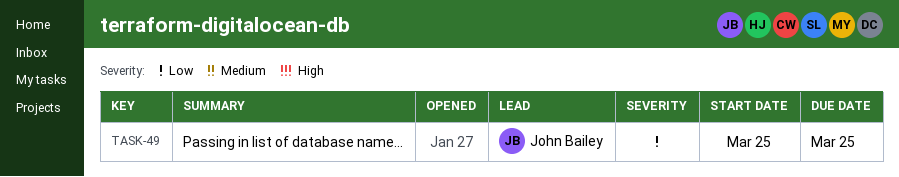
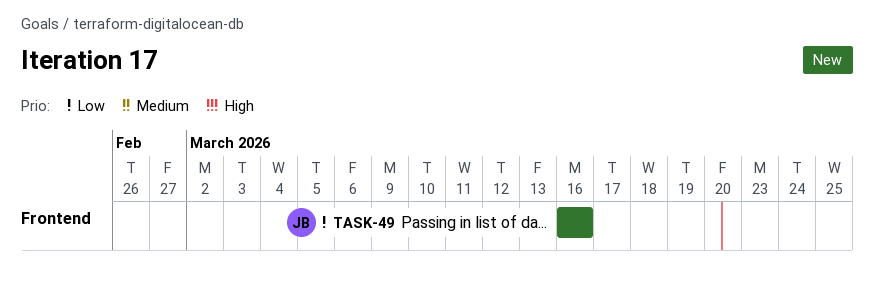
TASK-49, start: Mar 25 -> Mar 16
TASK-49, due: Mar 25 -> Mar 16

